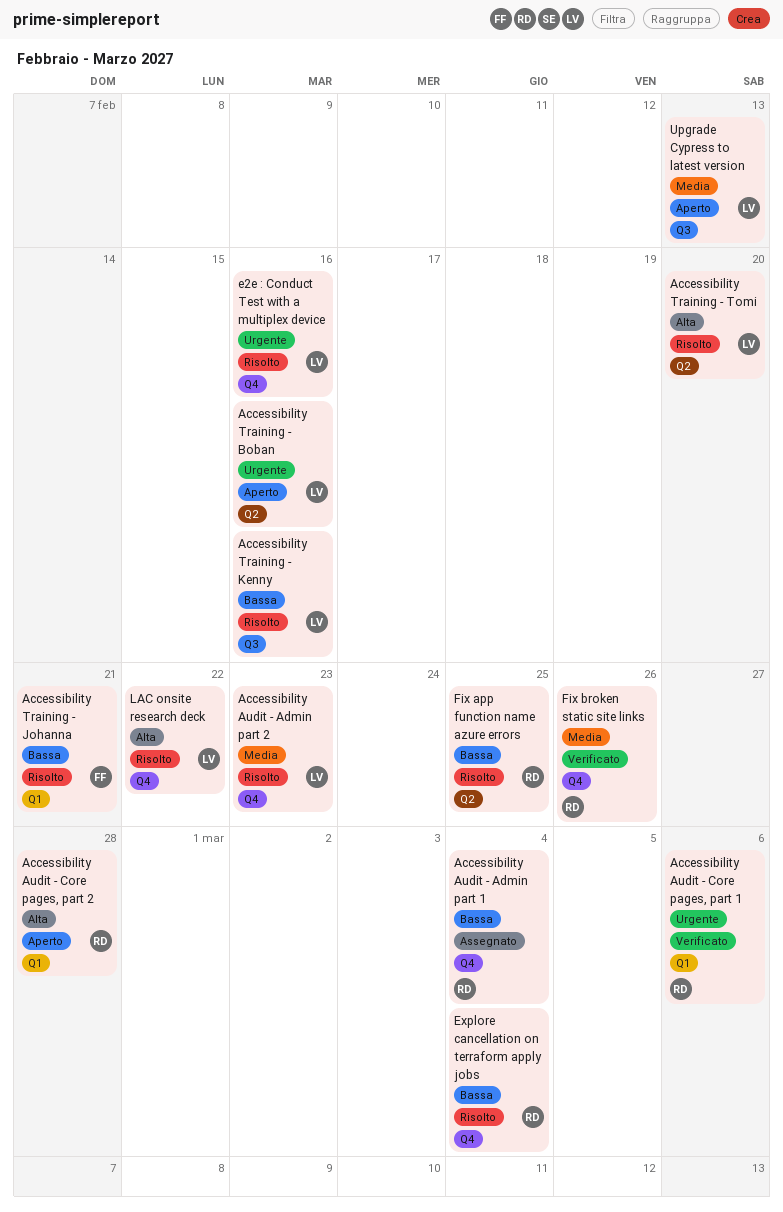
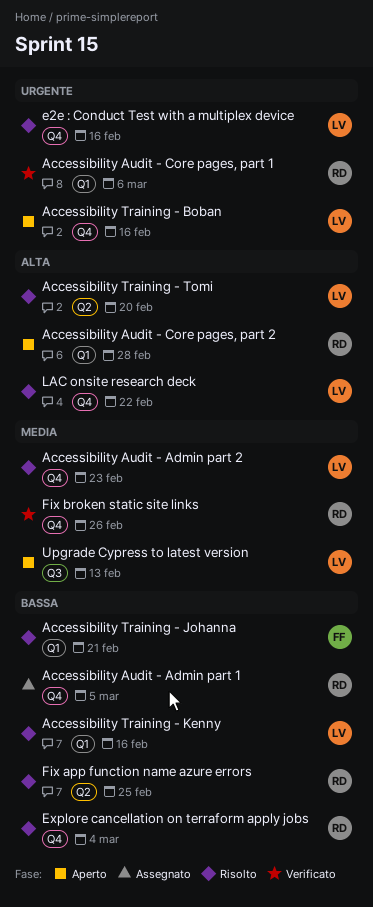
Accessibility Audit - Admin part 1, due: Mar 4 -> Mar 5
Accessibility Training - Boban, label: Q2 -> Q4
Accessibility Training - Kenny, label: Q3 -> Q1

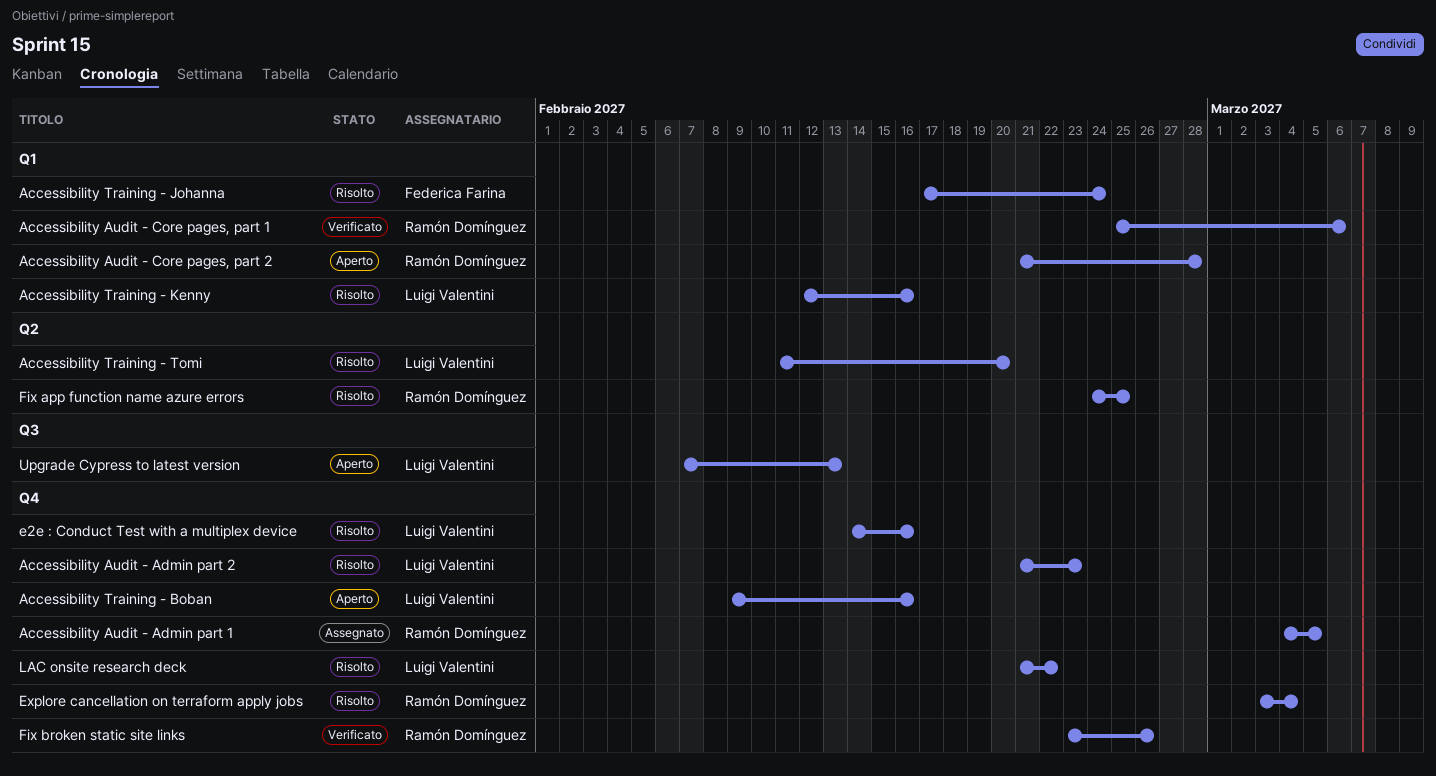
Accessibility Training - Johanna, due: Feb 21 -> Feb 24

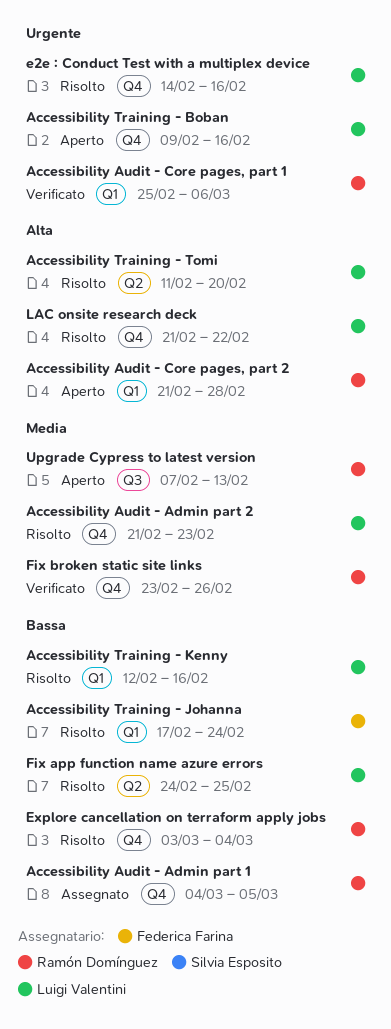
Fix app function name azure errors, owner: Ramón Domínguez -> Luigi Valentini
Upgrade Cypress to latest version, owner: Luigi Valentini -> Ramón Domínguez

